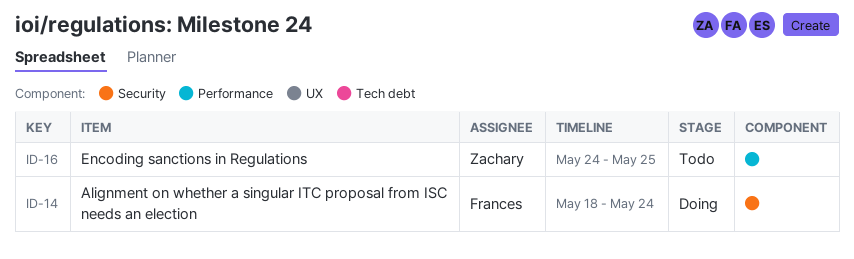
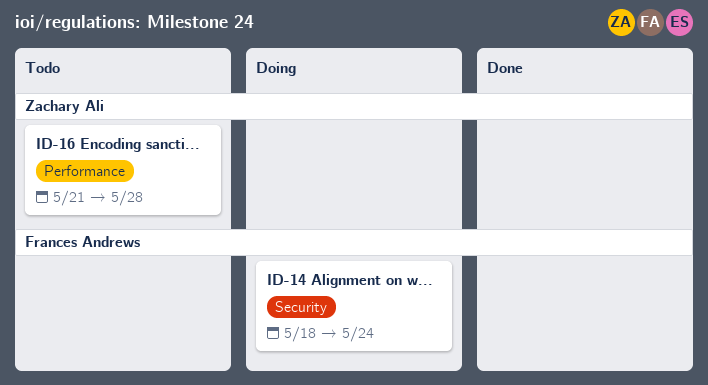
ID-16, start: May 24 -> May 21
ID-16, due: May 25 -> May 28

